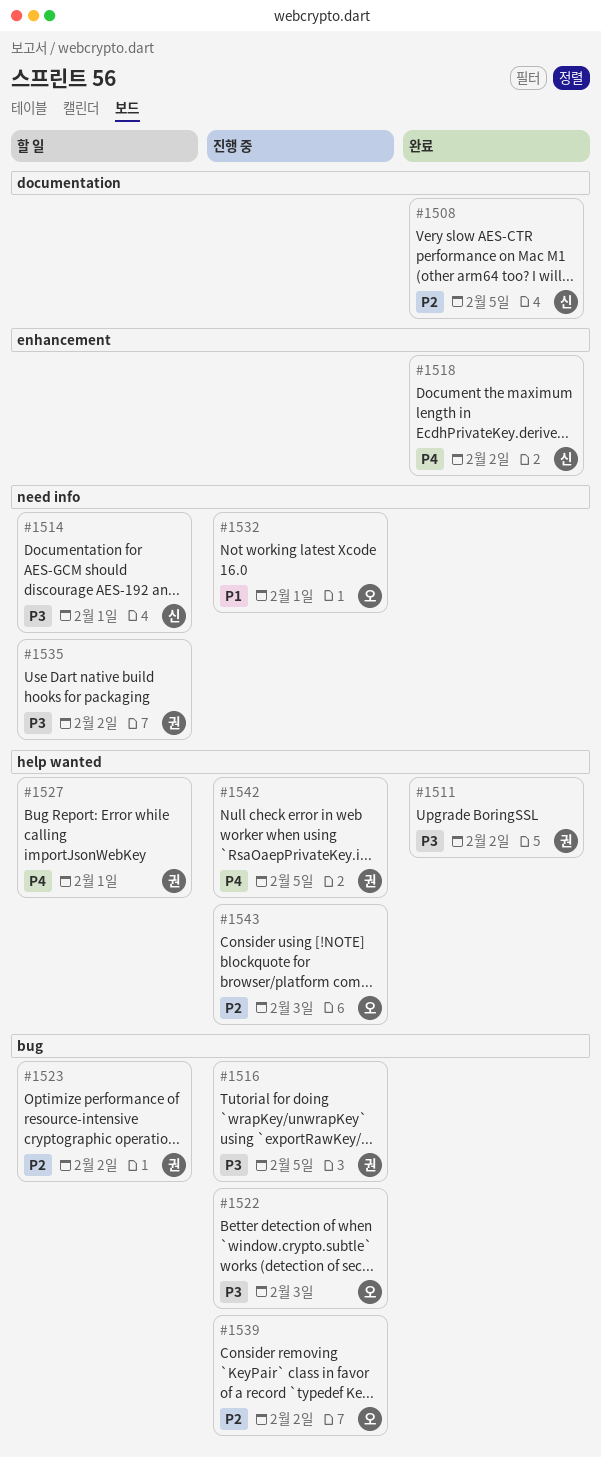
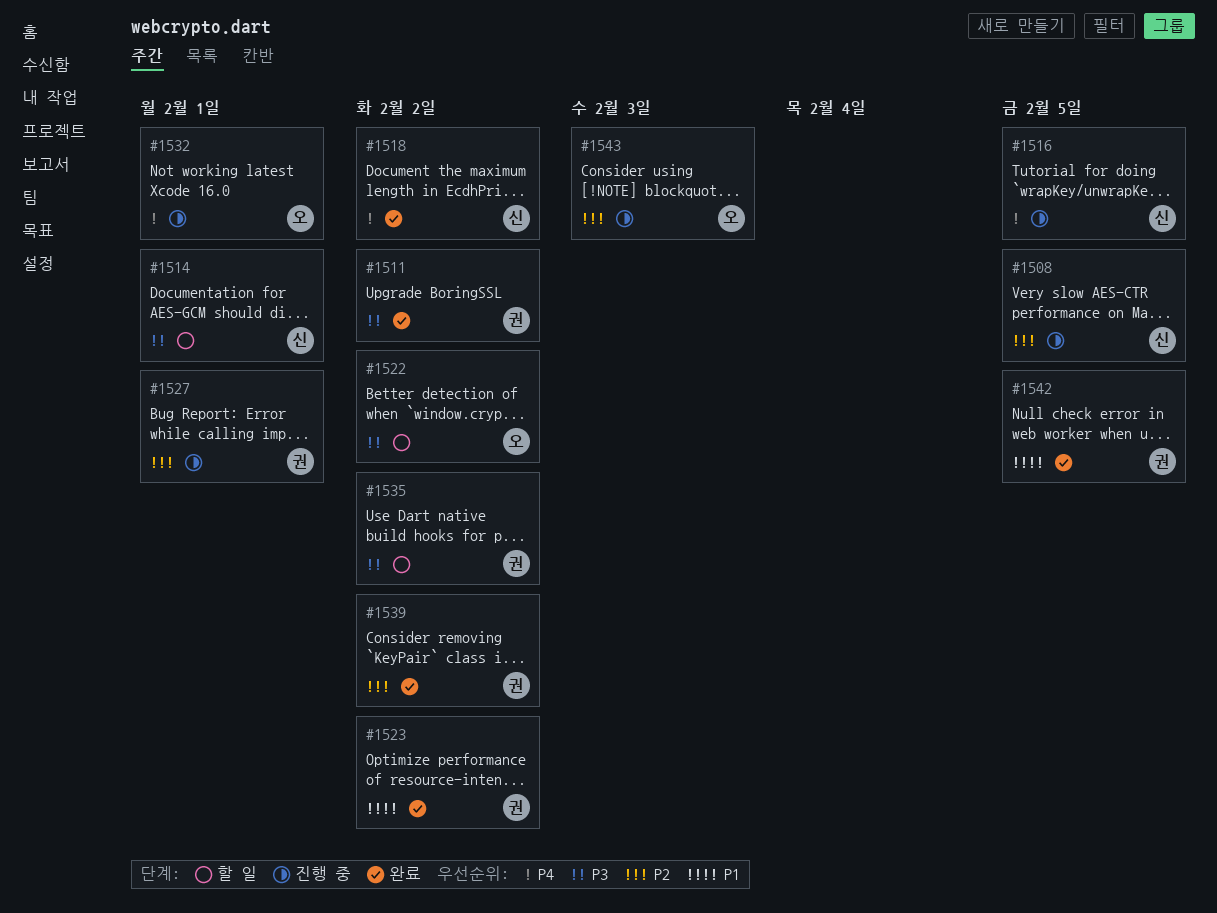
#1508, status: 완료 -> 진행 중
#1516, owner: 권 -> 신
#1516, priority: P3 -> P4
#1522, status: 진행 중 -> 할 일
#1522, due: Feb 3 -> Feb 2
#1523, status: 할 일 -> 완료
#1523, priority: P2 -> P1
#1527, status: 할 일 -> 진행 중
#1527, priority: P4 -> P2
#1532, priority: P1 -> P4
#1539, status: 진행 중 -> 완료
#1539, owner: 오 -> 권
#1542, status: 진행 중 -> 완료
#1542, priority: P4 -> P1

